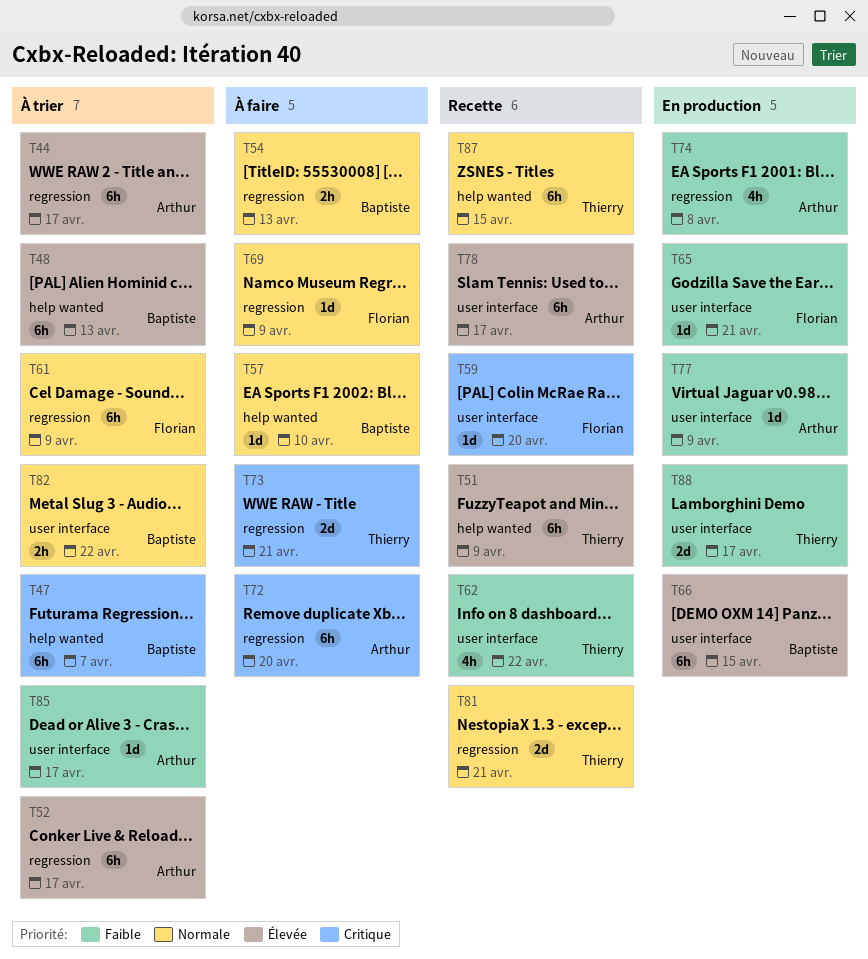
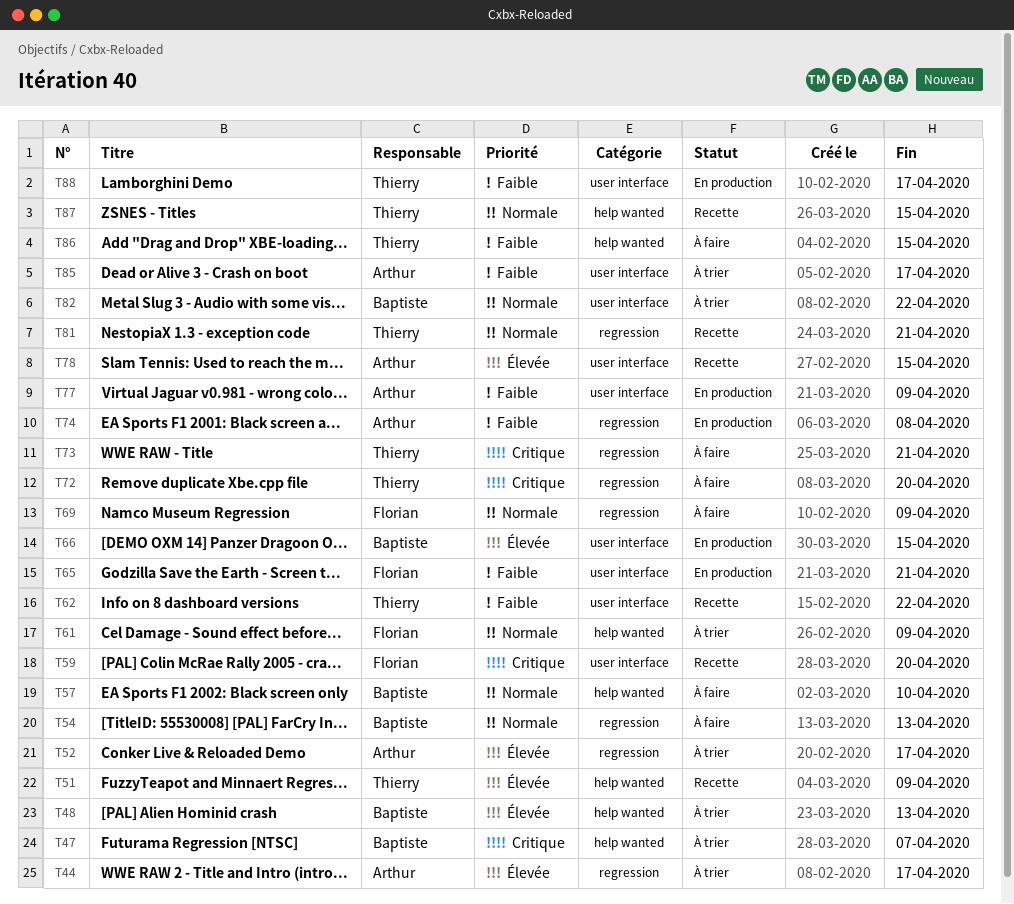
T61, label: regression -> help wanted
T72, owner: Arthur -> Thierry
T78, due: Apr 17 -> Apr 15
T86: none -> present

